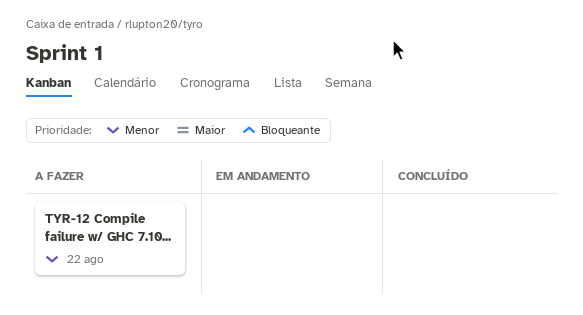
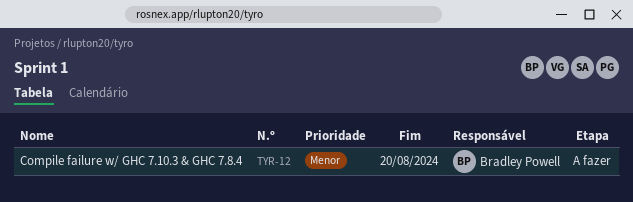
TYR-12, due: Aug 22 -> Aug 20

